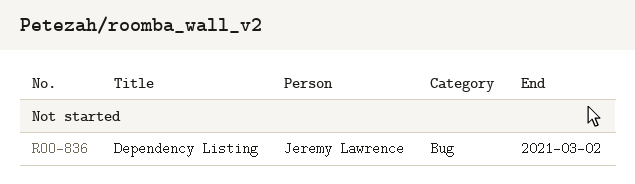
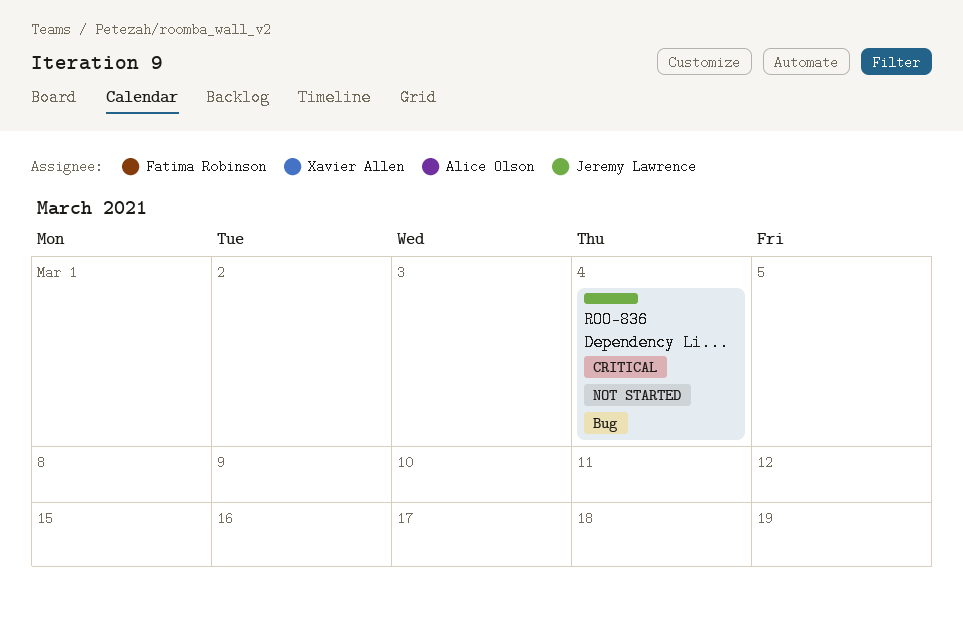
ROO-836, due: Mar 2 -> Mar 4

